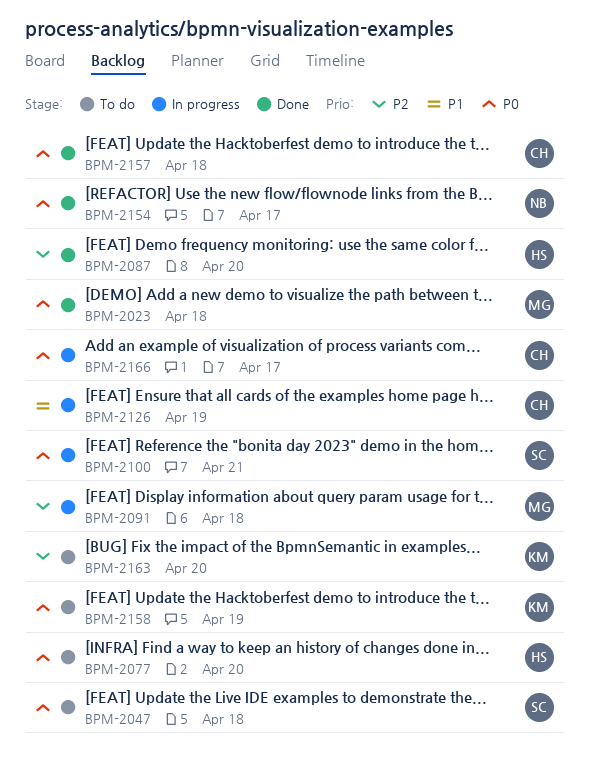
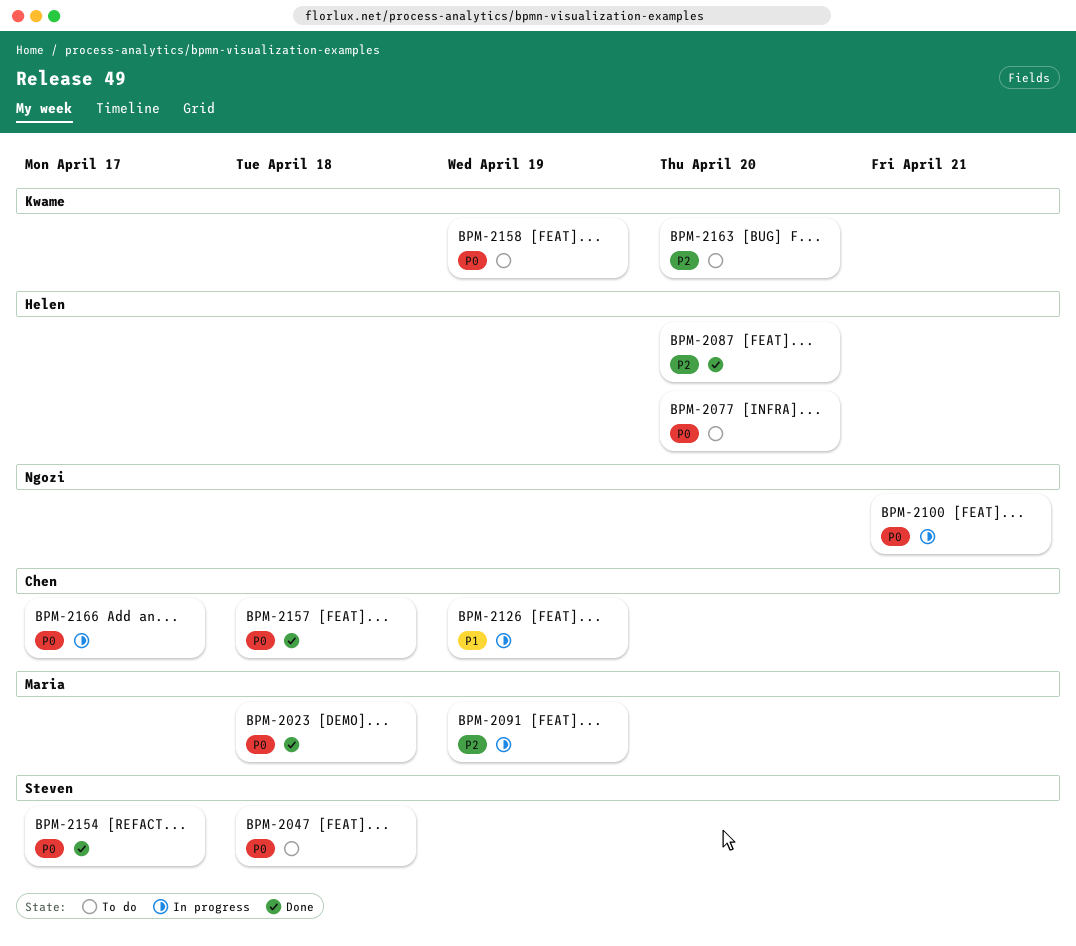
BPM-2091, due: Apr 18 -> Apr 19
BPM-2100, owner: Steven -> Ngozi
BPM-2154, owner: Ngozi -> Steven

